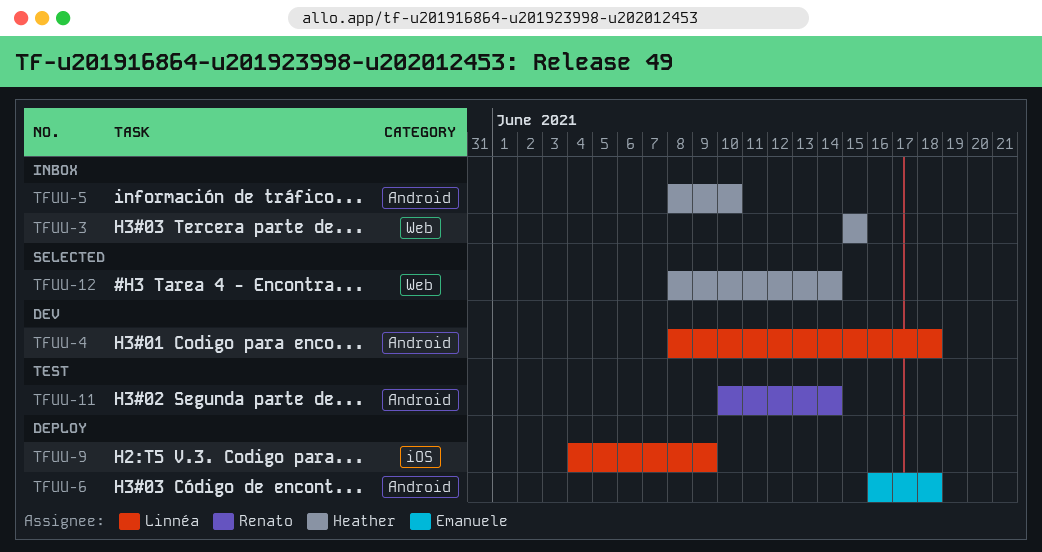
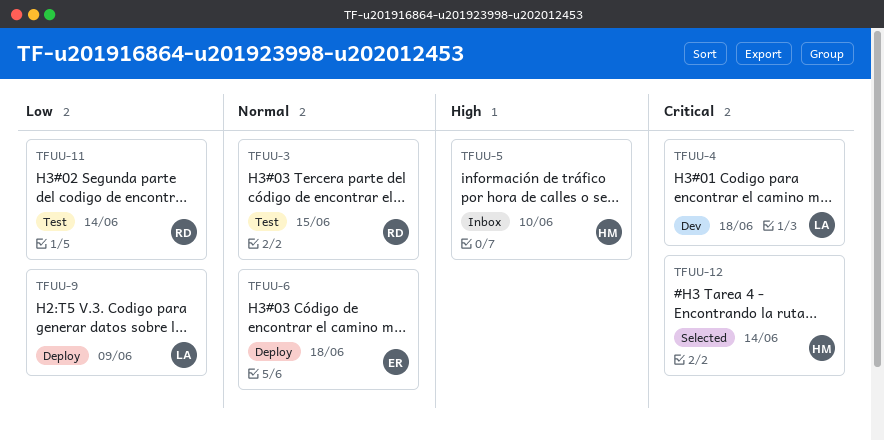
TFUU-3, status: Inbox -> Test
TFUU-3, owner: Heather -> Renato

